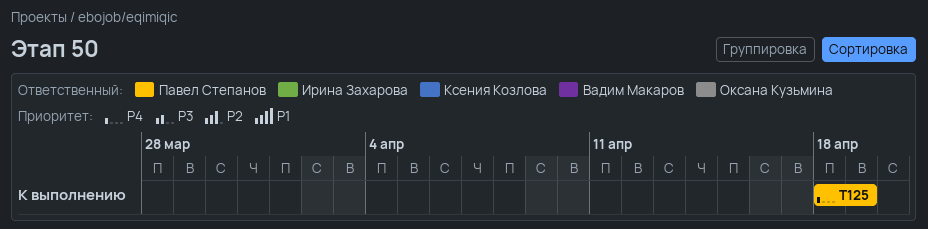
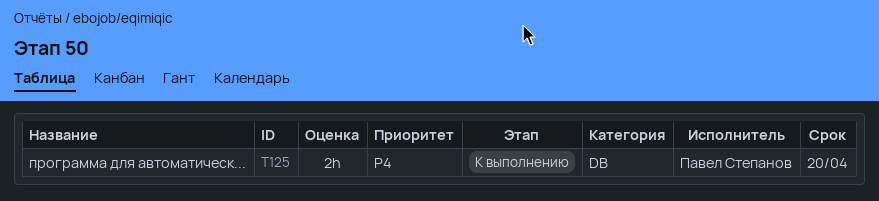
T125, due: Apr 19 -> Apr 20

